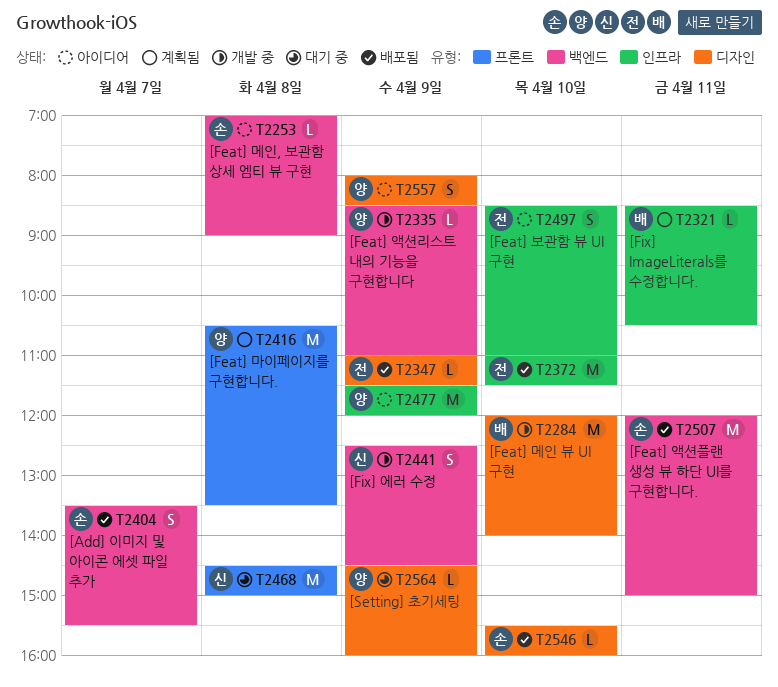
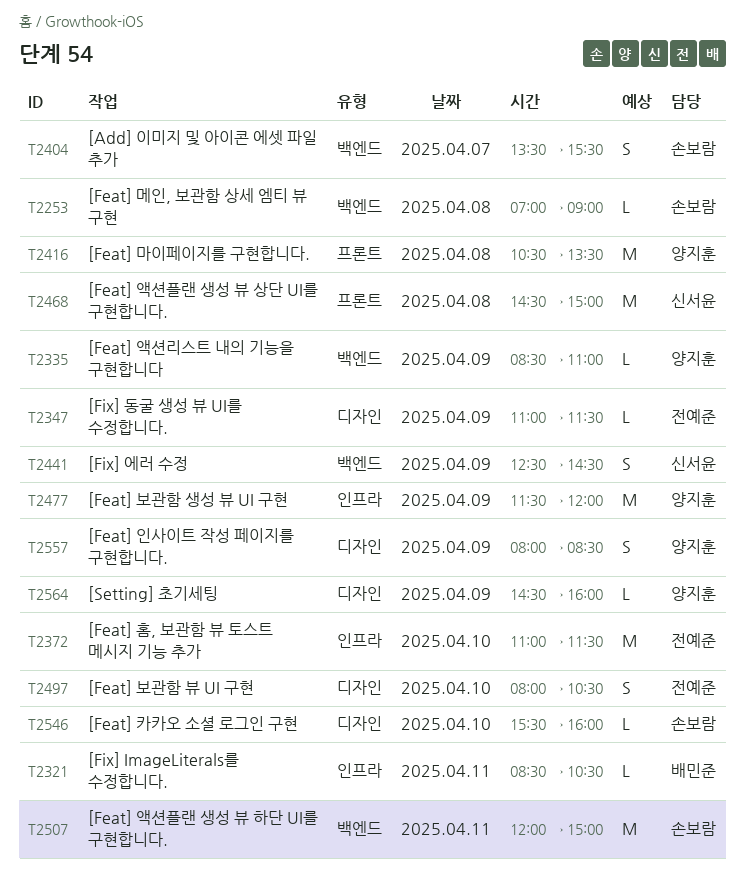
T2284: present -> none
T2497, label: 인프라 -> 디자인
T2497, begins: 08:30 -> 08:00
T2497, ends: 11:00 -> 10:30

